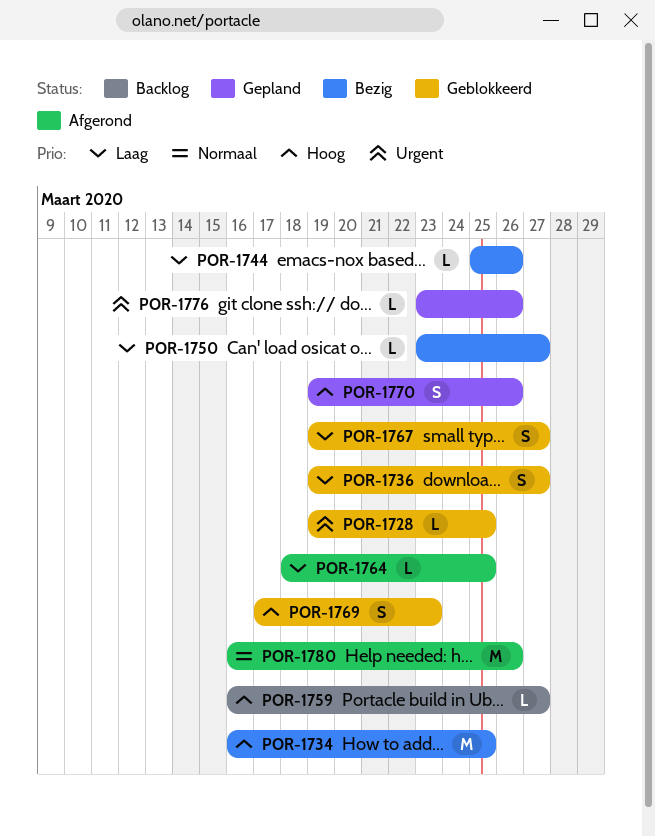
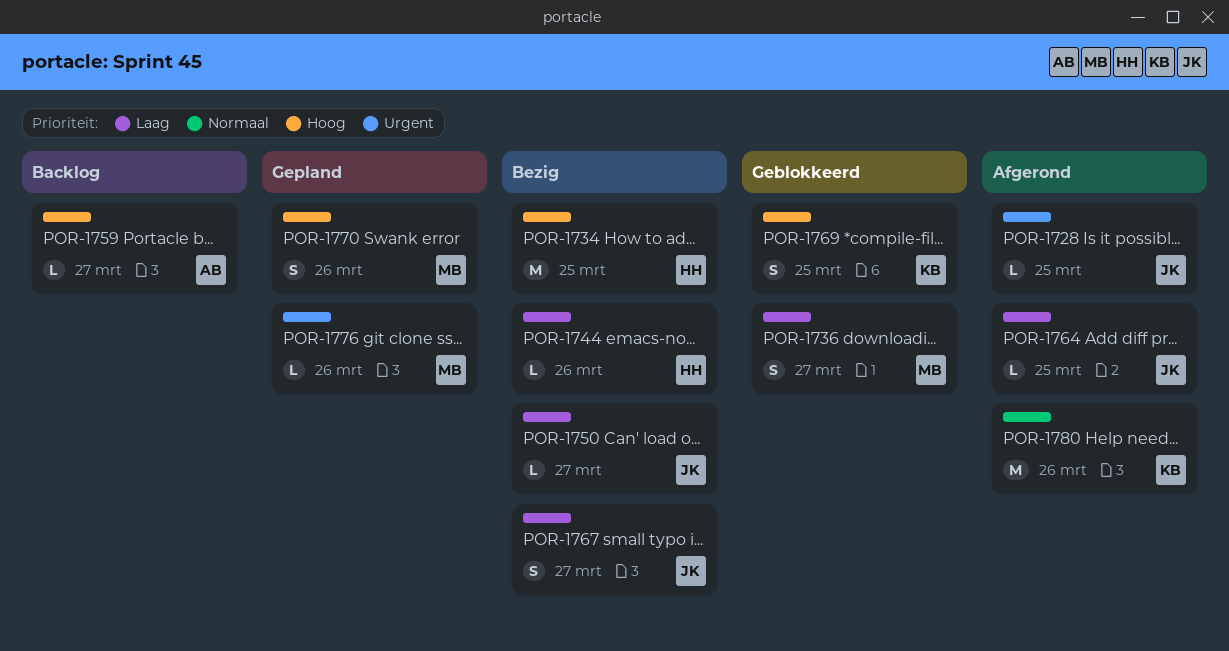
POR-1728, status: Geblokkeerd -> Afgerond
POR-1767, status: Geblokkeerd -> Bezig
POR-1769, due: Mar 23 -> Mar 25

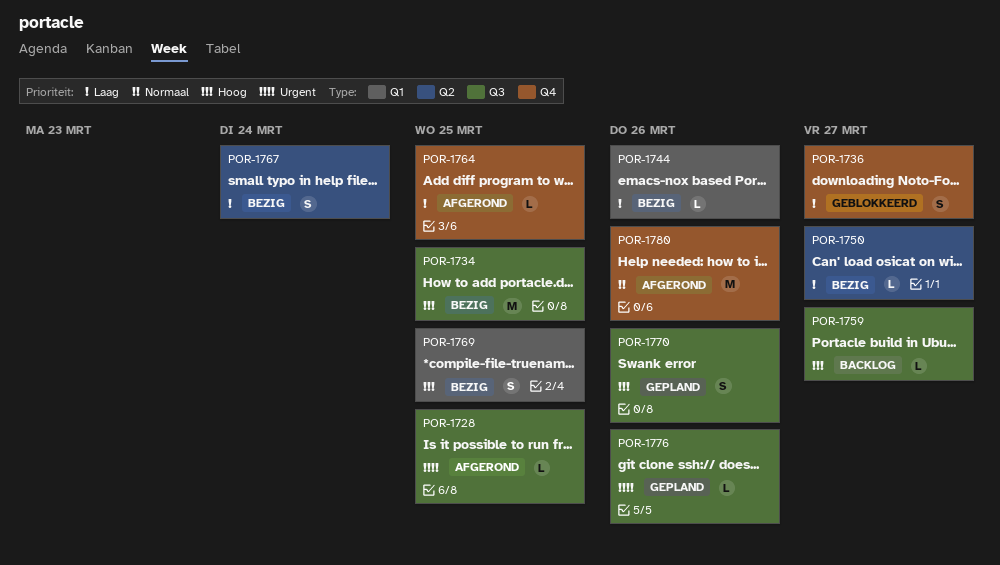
POR-1767, due: Mar 27 -> Mar 24
POR-1769, status: Geblokkeerd -> Bezig

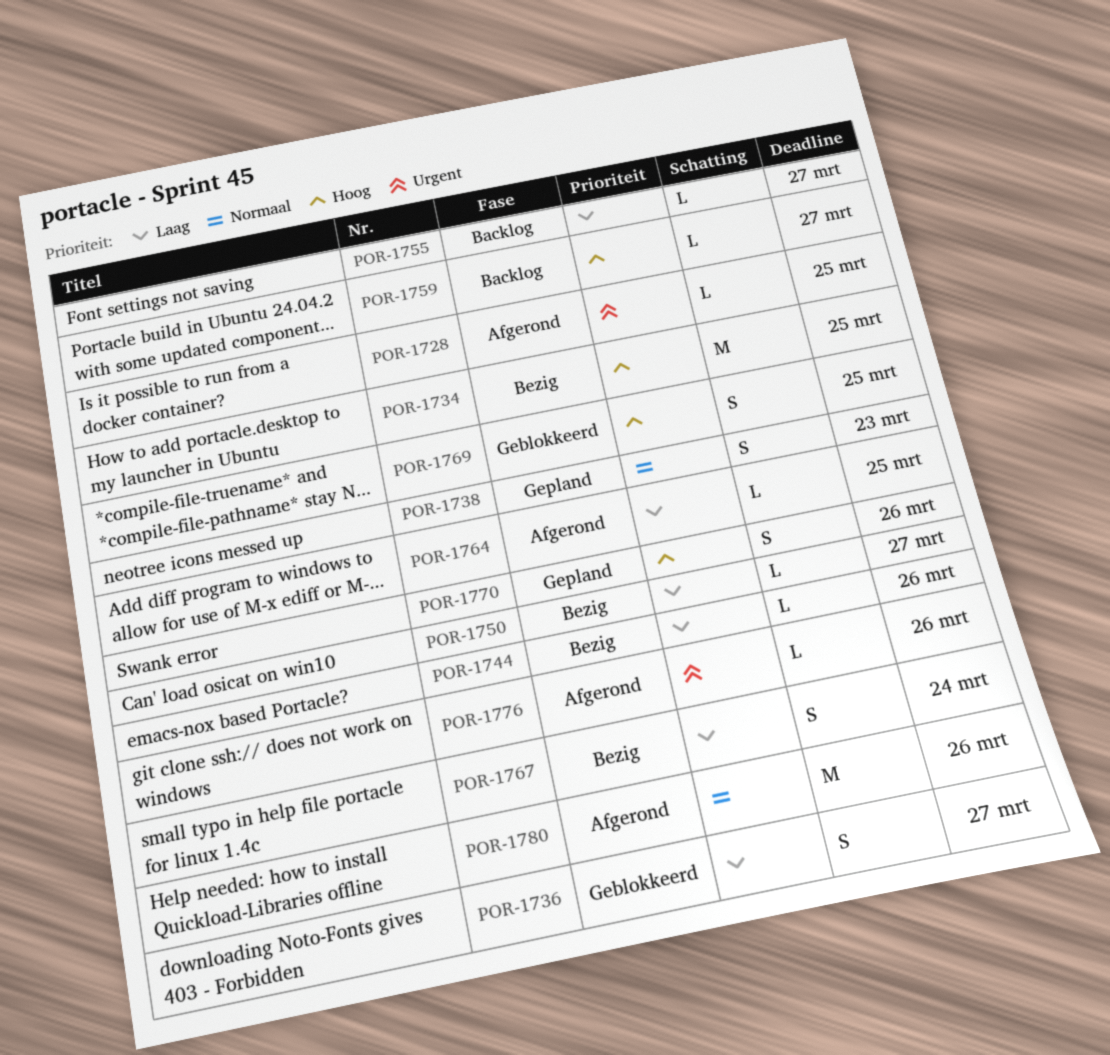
POR-1738: none -> present
POR-1755: none -> present
POR-1769, status: Bezig -> Geblokkeerd
POR-1776, status: Gepland -> Afgerond

